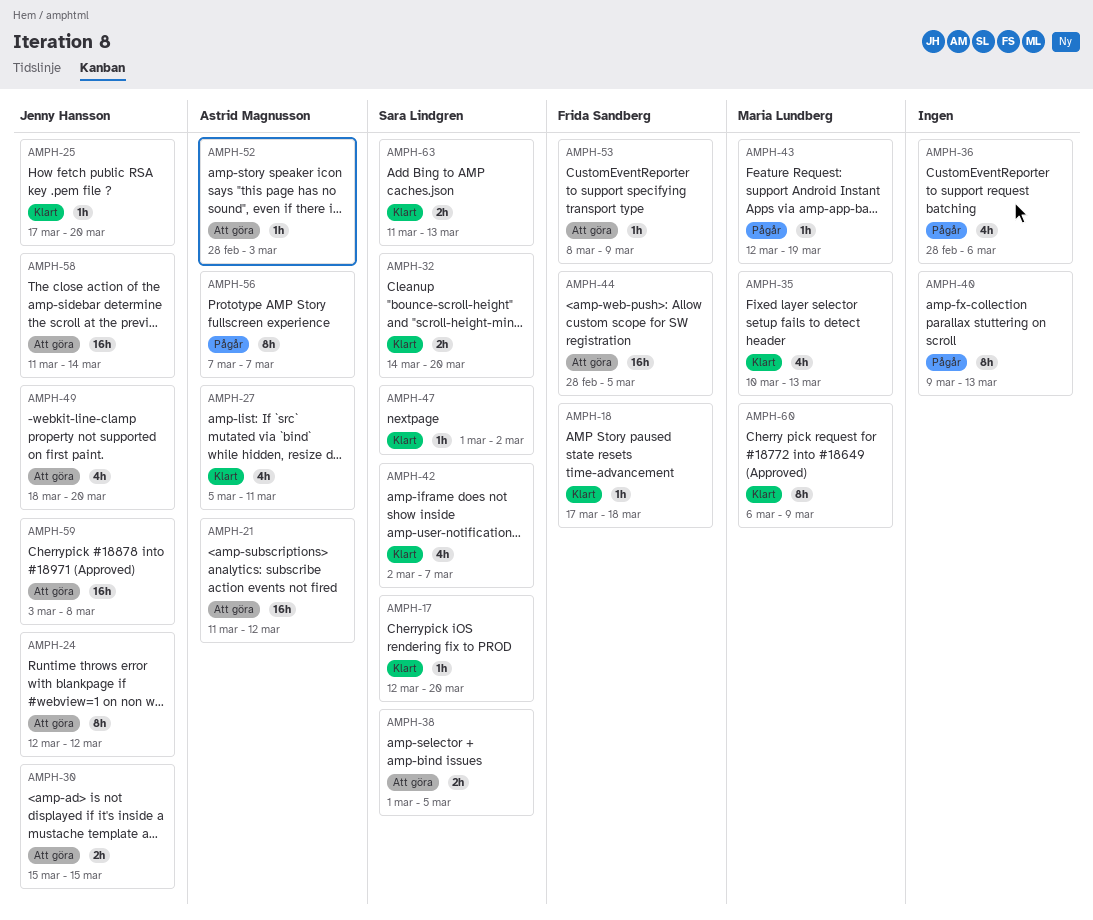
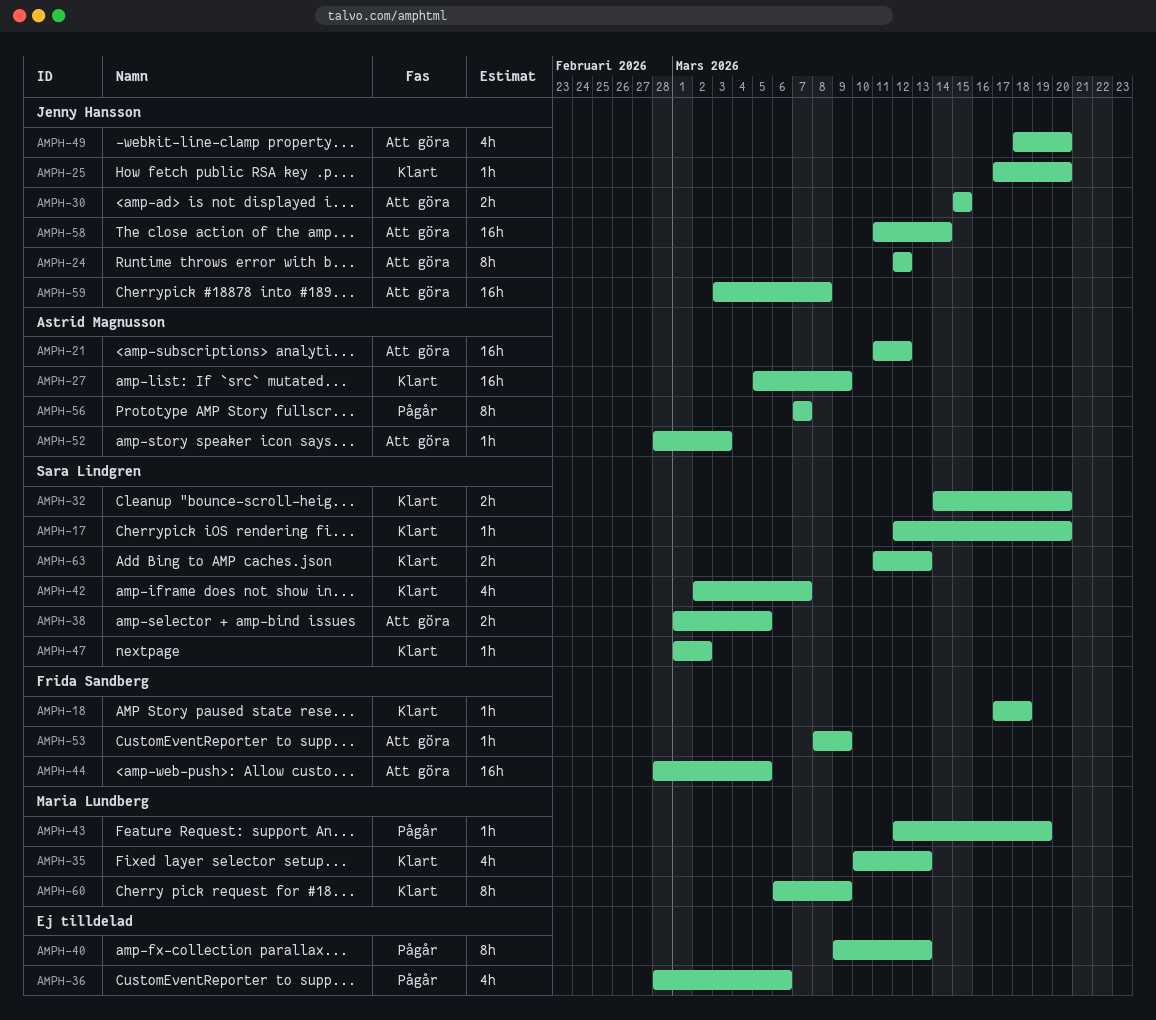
AMPH-27, estimate: 4h -> 16h
AMPH-27, due: Mar 11 -> Mar 9

